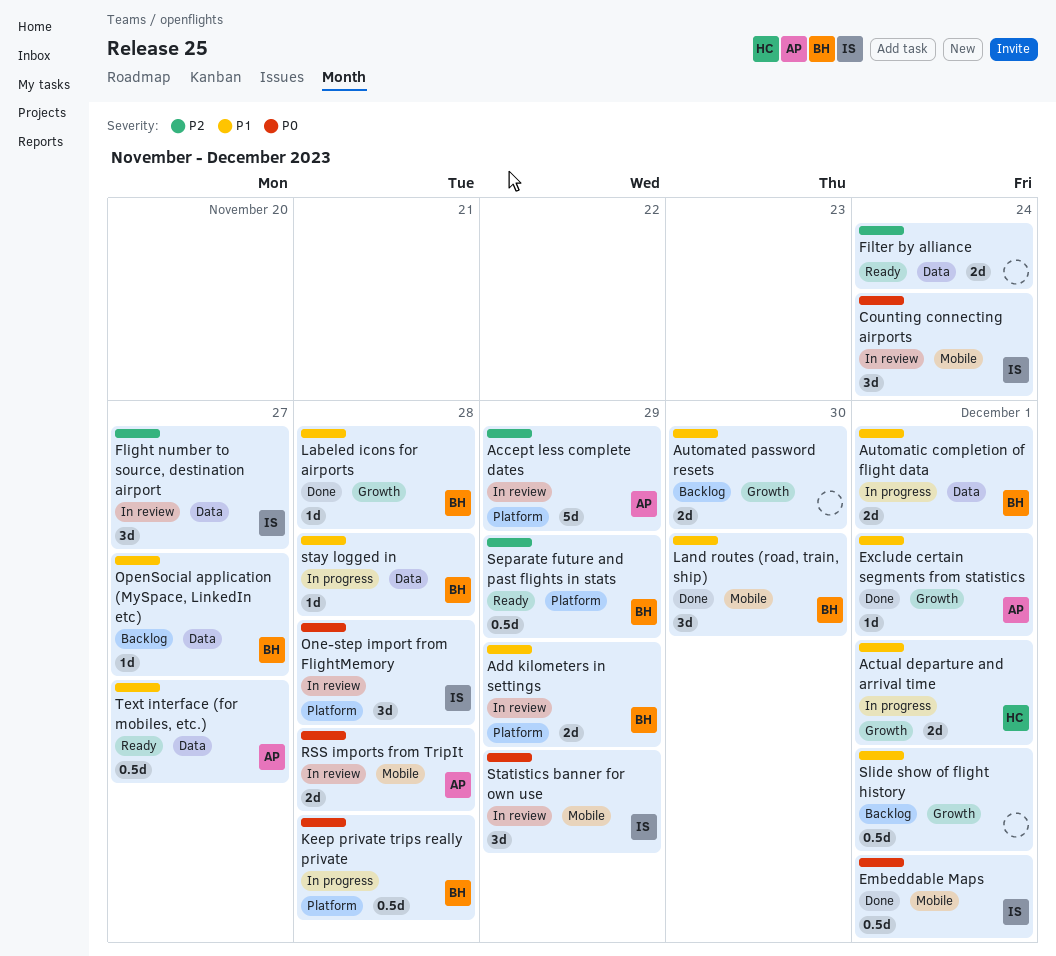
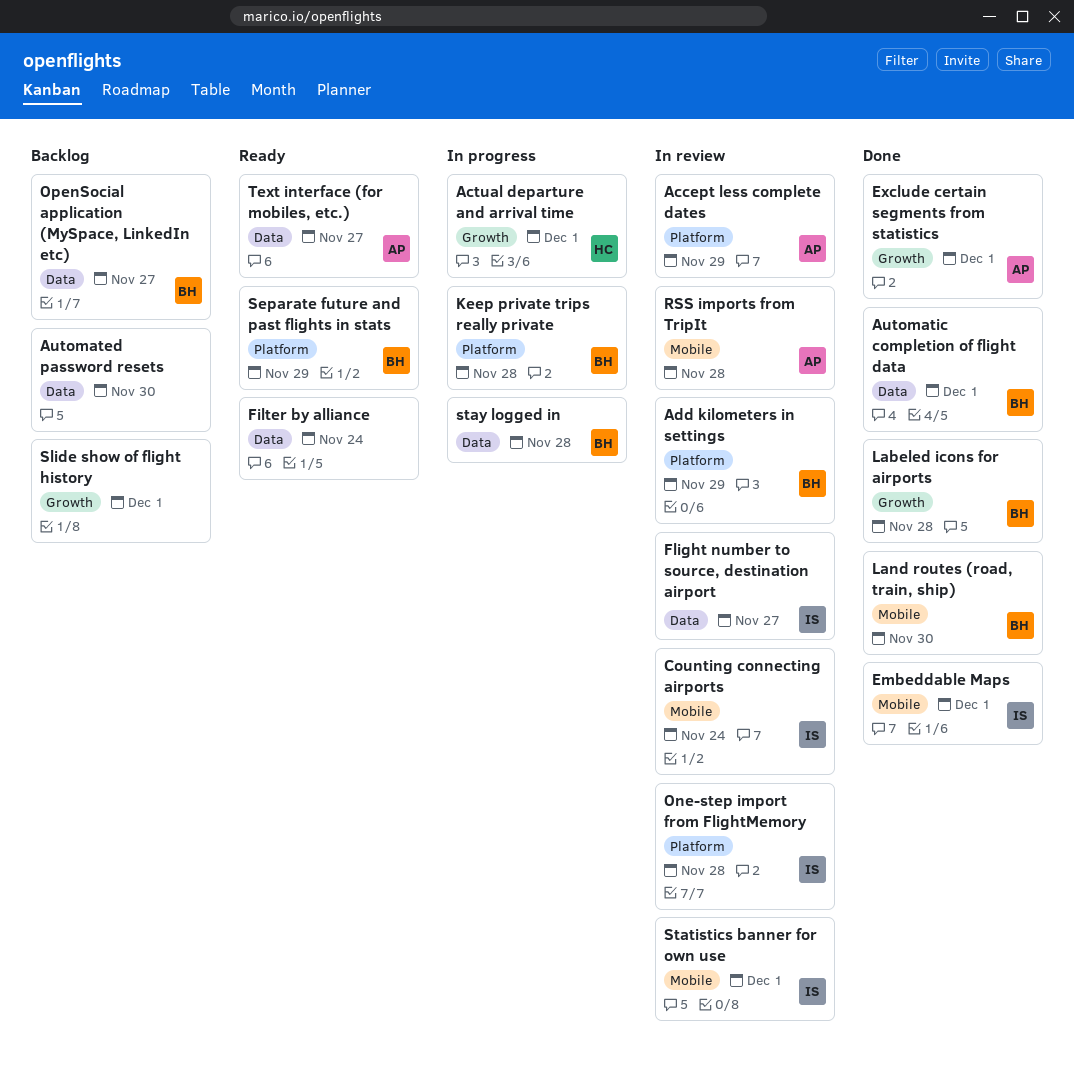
Automated password resets, label: Growth -> Data
Automatic completion of flight data, status: In progress -> Done
Statistics banner for own use, due: Nov 29 -> Dec 1

